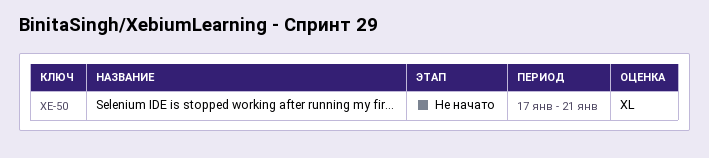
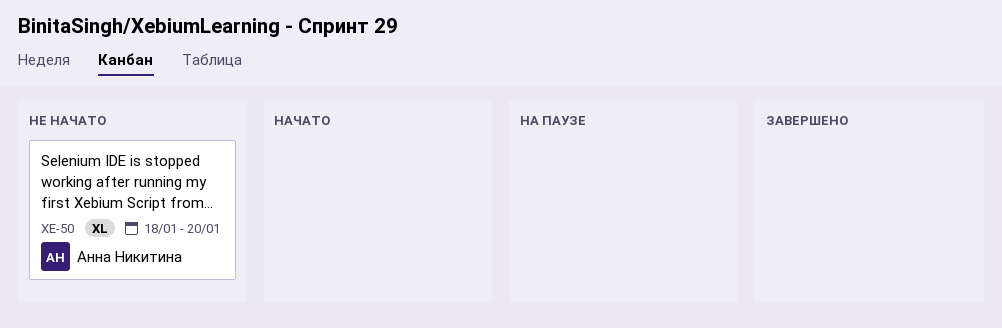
XE-50, start: Jan 17 -> Jan 18
XE-50, due: Jan 21 -> Jan 20

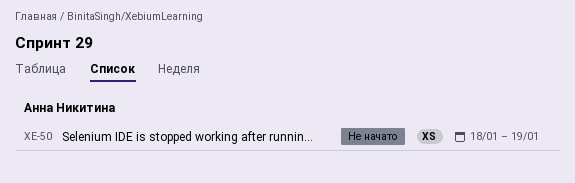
XE-50, estimate: XL -> XS
XE-50, due: Jan 20 -> Jan 19

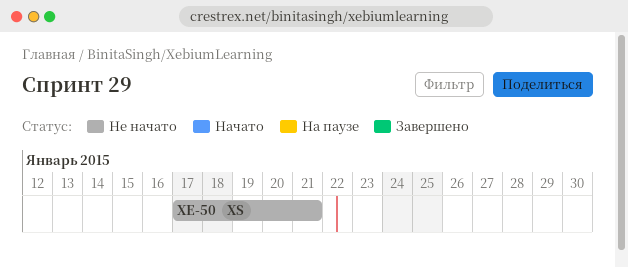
XE-50, start: Jan 18 -> Jan 17
XE-50, due: Jan 19 -> Jan 21

